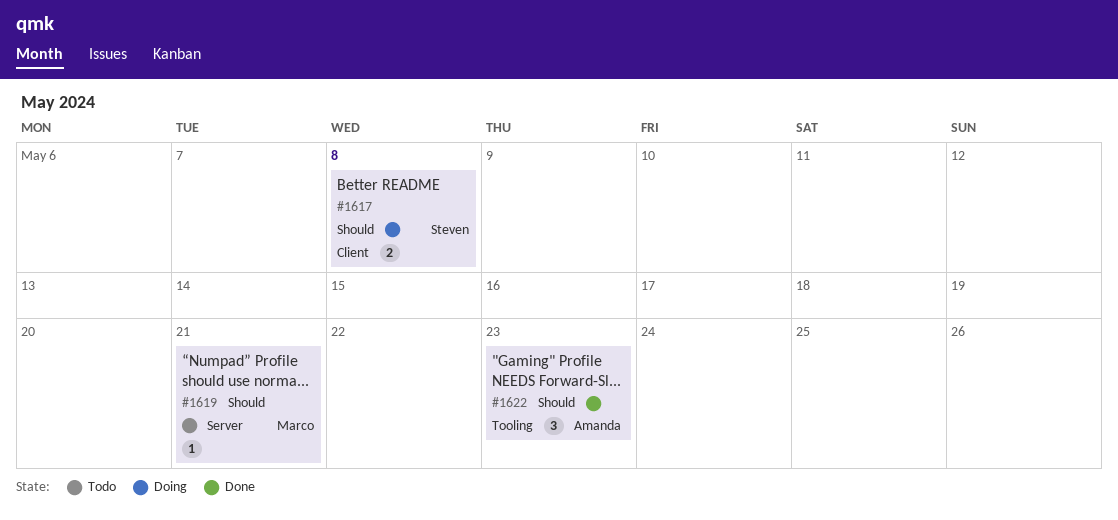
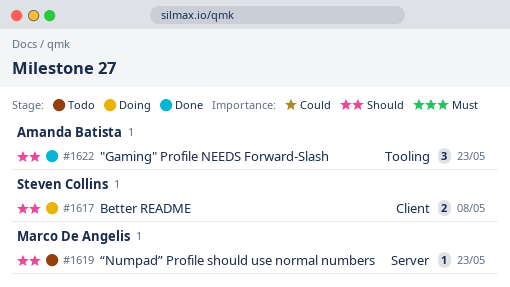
#1619, due: May 21 -> May 23

